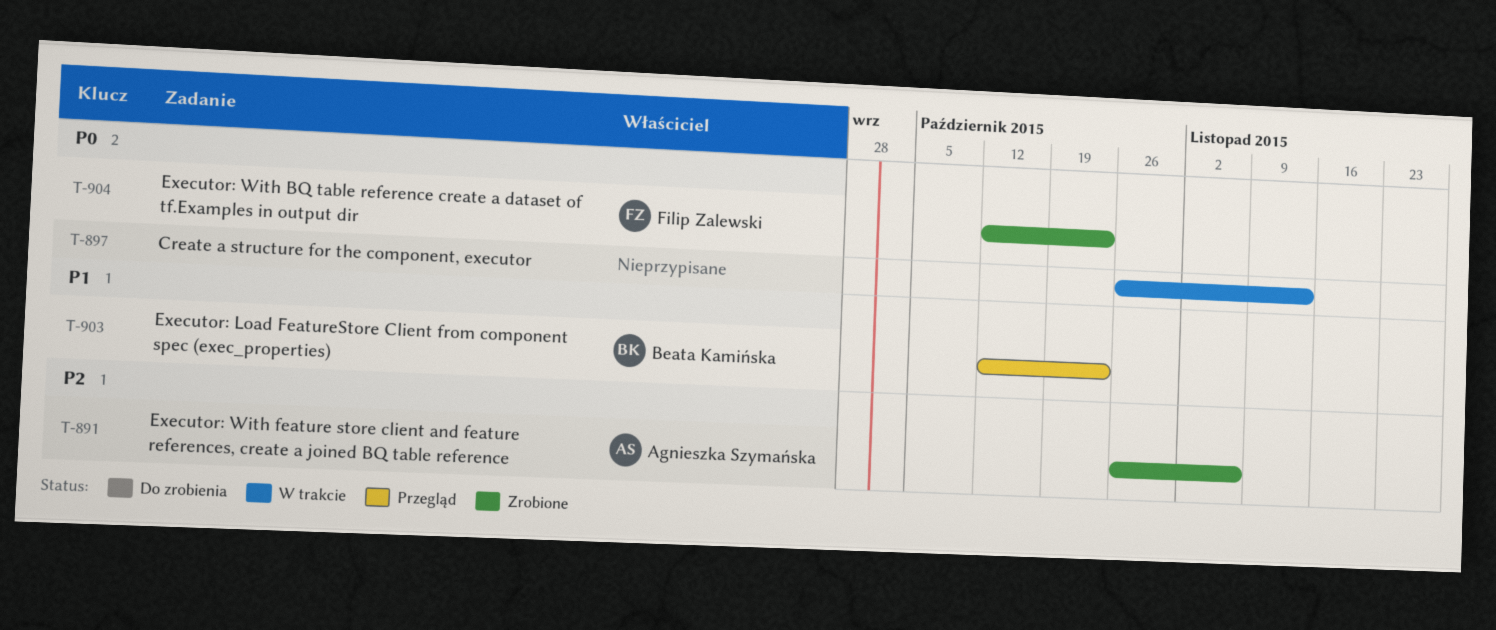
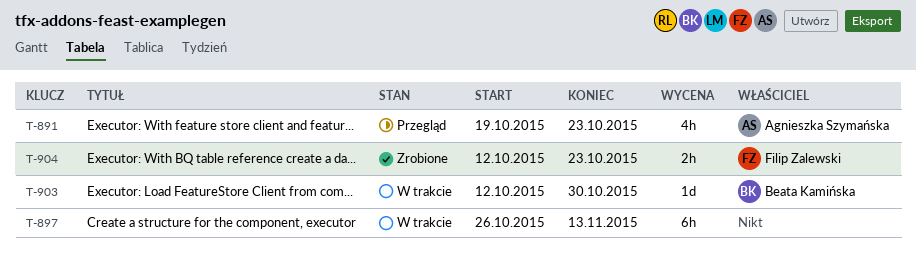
T-891, status: Zrobione -> Przegląd
T-891, start: Oct 26 -> Oct 19
T-891, due: Nov 6 -> Oct 23
T-903, status: Przegląd -> W trakcie
T-903, due: Oct 23 -> Oct 30

